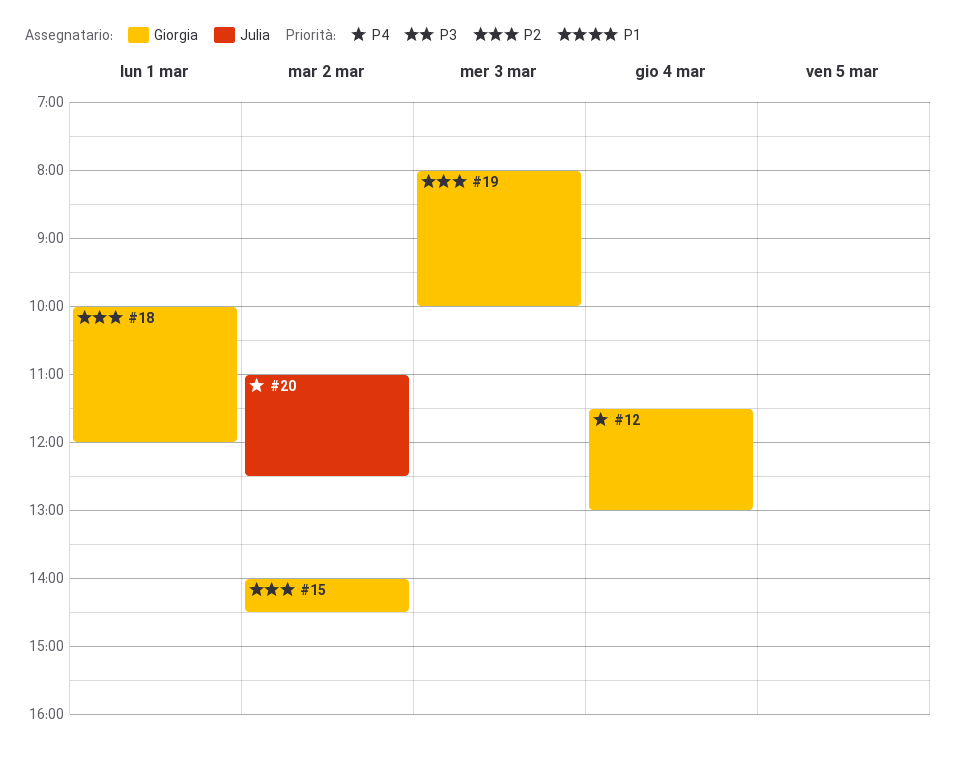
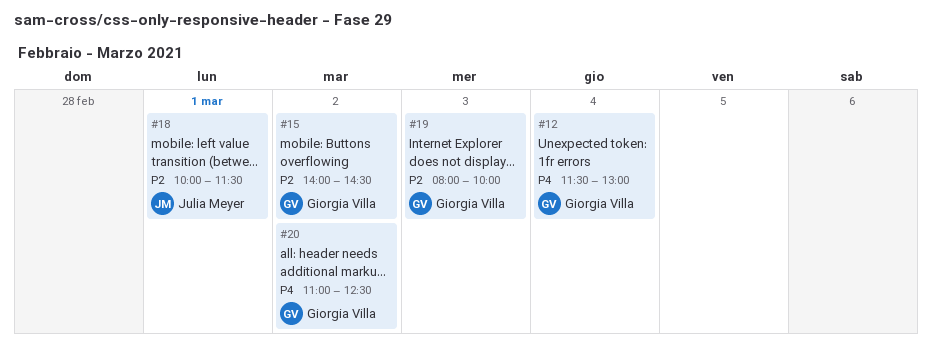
#18, owner: Giorgia Villa -> Julia Meyer
#18, ends: 12:00 -> 11:30
#20, owner: Julia Meyer -> Giorgia Villa

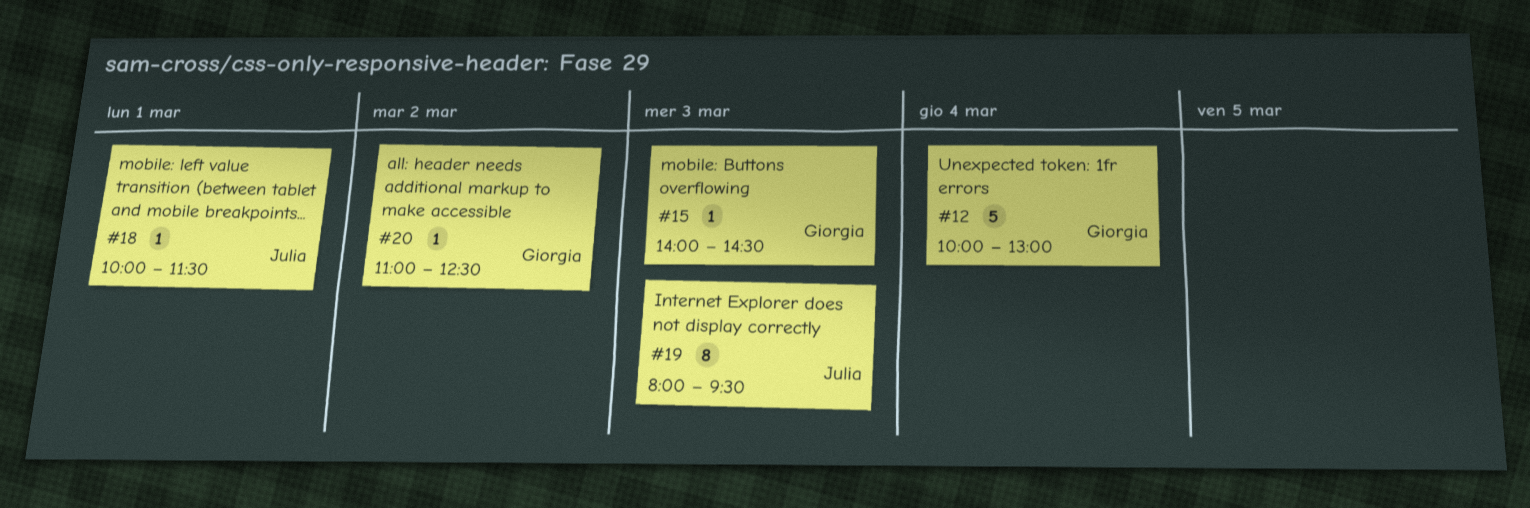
#12, begins: 11:30 -> 10:00
#15, day: Mar 2 -> Mar 3
#19, owner: Giorgia Villa -> Julia Meyer
#19, ends: 10:00 -> 09:30

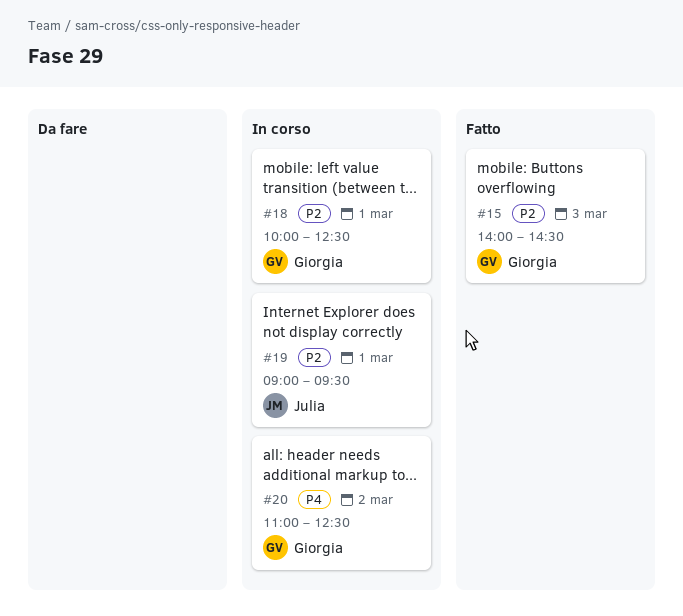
#12: present -> none
#18, owner: Julia -> Giorgia
#18, ends: 11:30 -> 12:30
#19, day: Mar 3 -> Mar 1
#19, begins: 08:00 -> 09:00

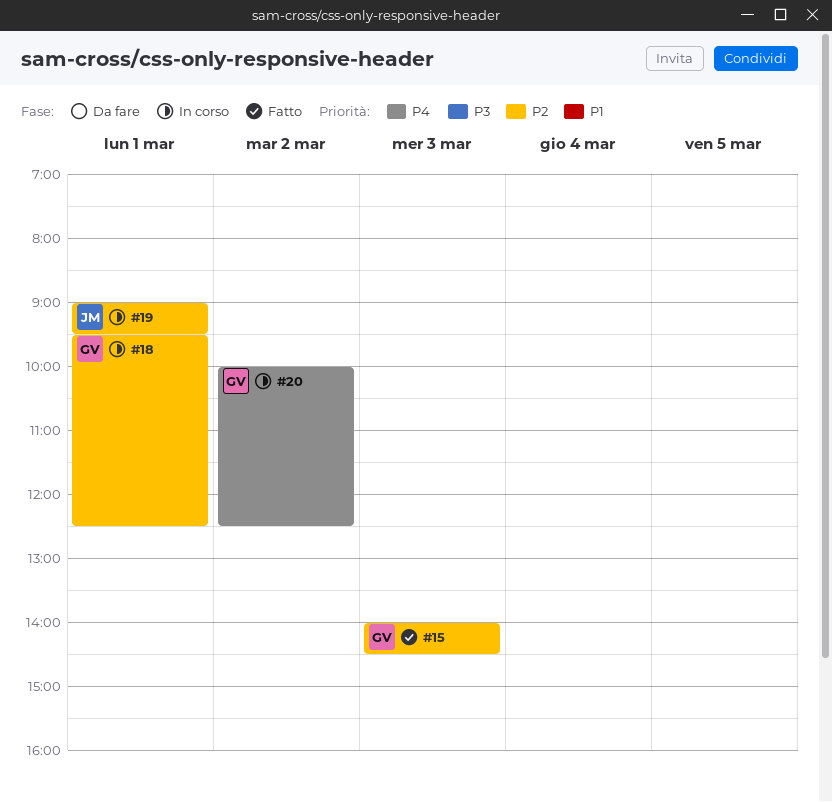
#18, begins: 10:00 -> 09:30
#20, begins: 11:00 -> 10:00

